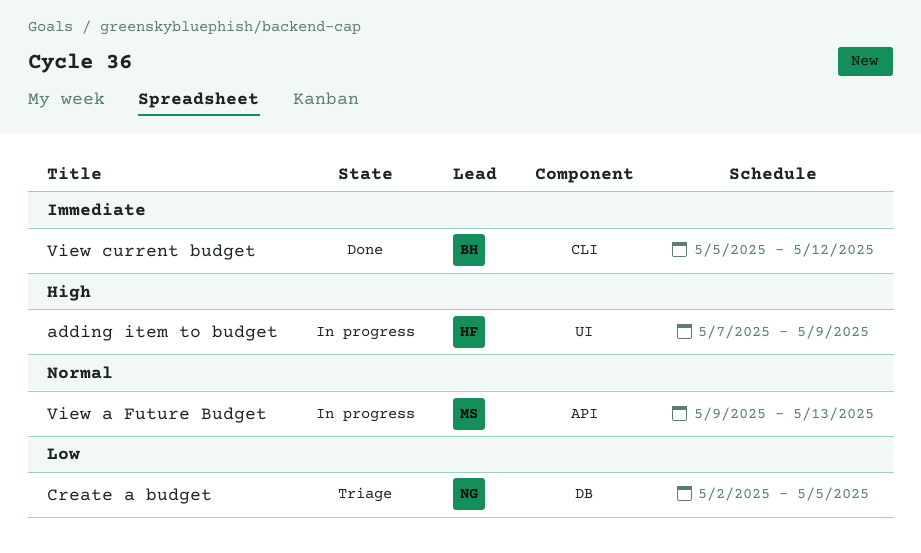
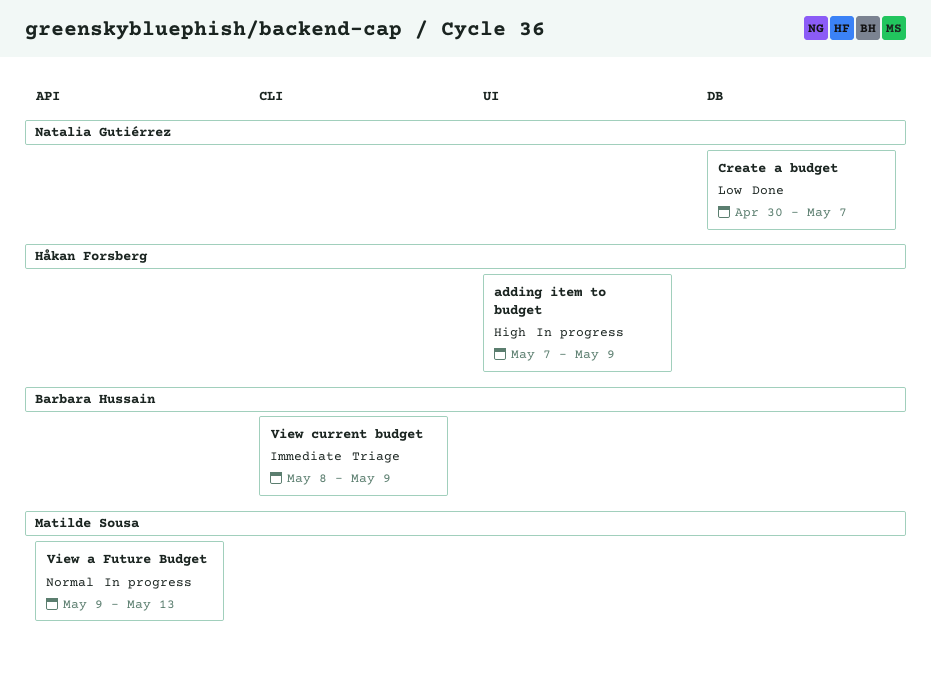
Create a budget, status: Triage -> Done
Create a budget, start: May 2 -> Apr 30
Create a budget, due: May 5 -> May 7
View current budget, status: Done -> Triage
View current budget, start: May 5 -> May 8
View current budget, due: May 12 -> May 9

